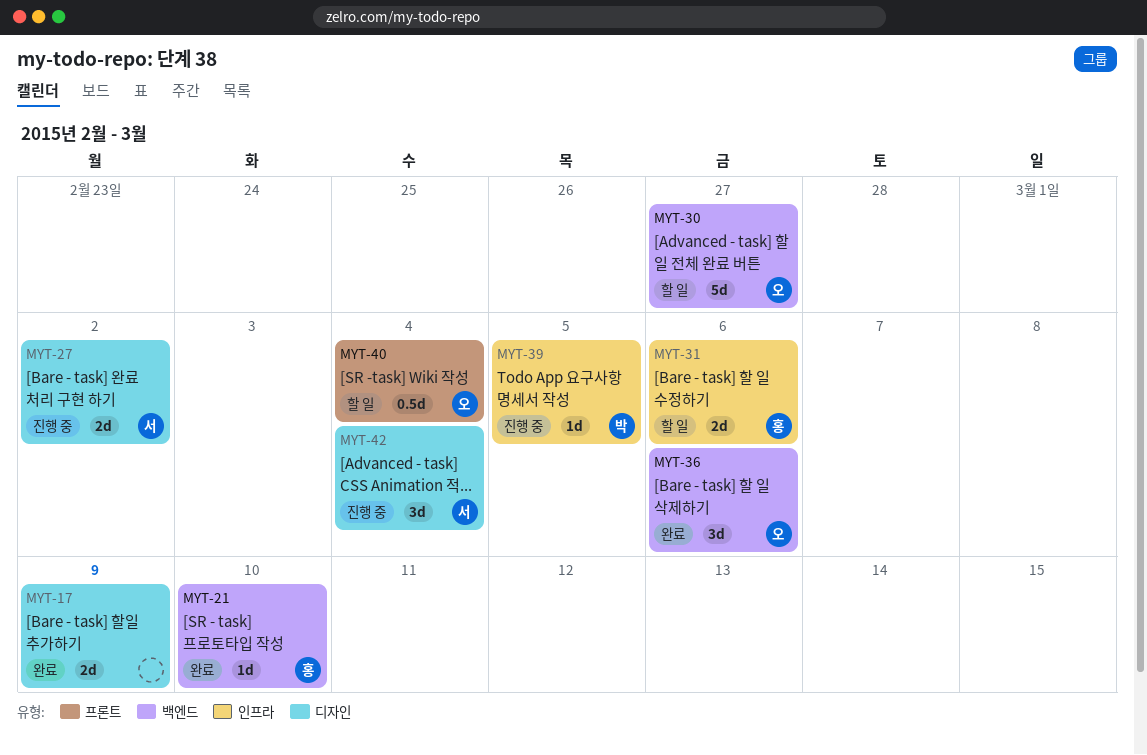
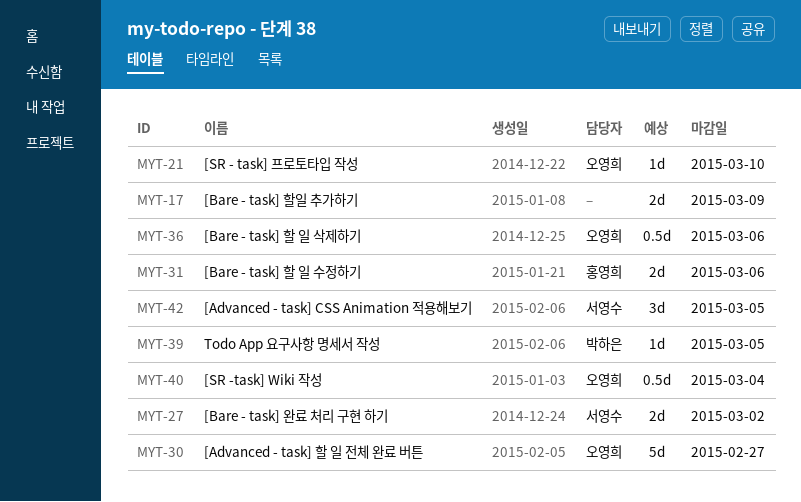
MYT-21, owner: 홍영희 -> 오영희
MYT-36, estimate: 3d -> 0.5d
MYT-42, due: Mar 4 -> Mar 5

